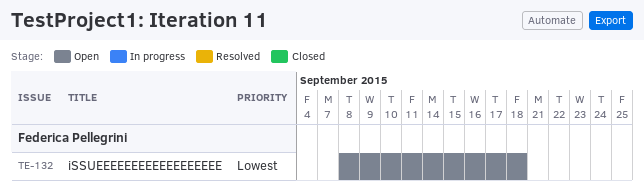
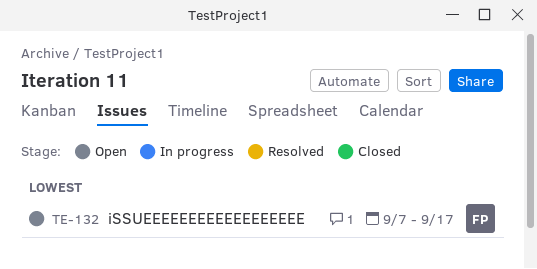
TE-132, start: Sep 8 -> Sep 7
TE-132, due: Sep 18 -> Sep 17

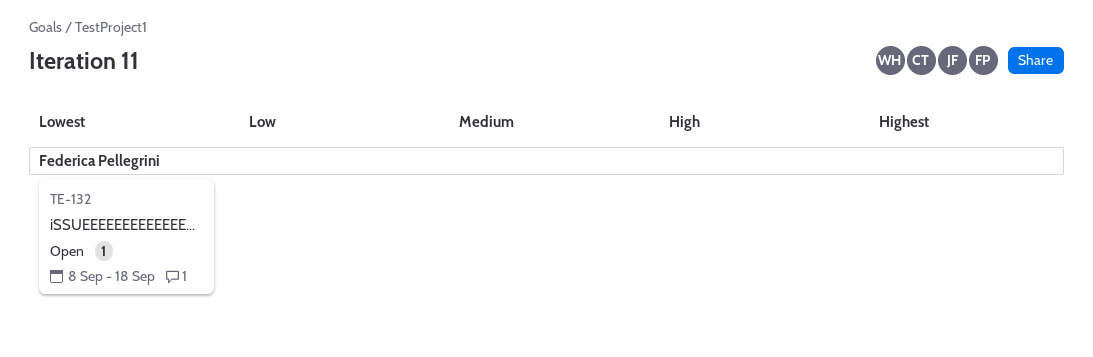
TE-132, start: Sep 7 -> Sep 8
TE-132, due: Sep 17 -> Sep 18

